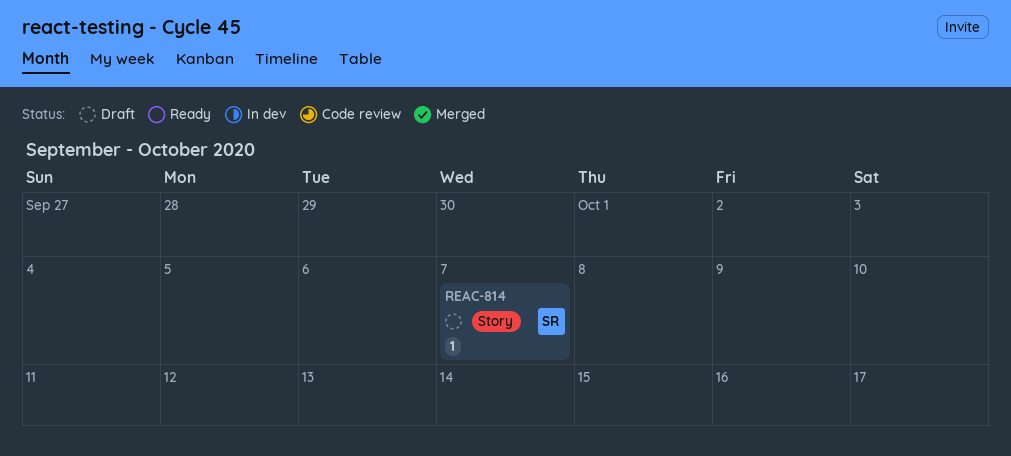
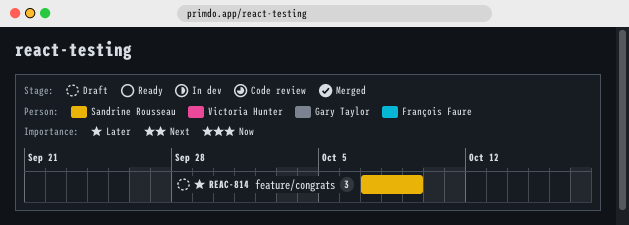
REAC-814, estimate: 1 -> 3
REAC-814, due: Oct 7 -> Oct 9

